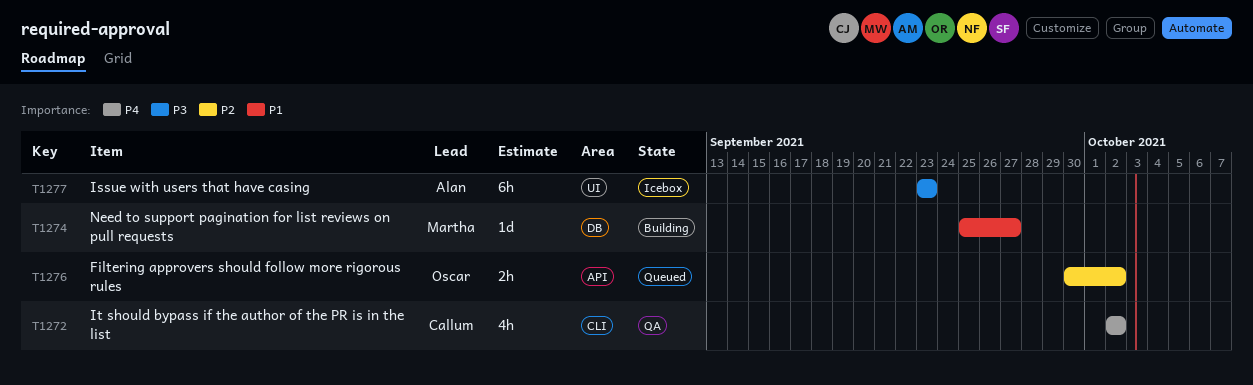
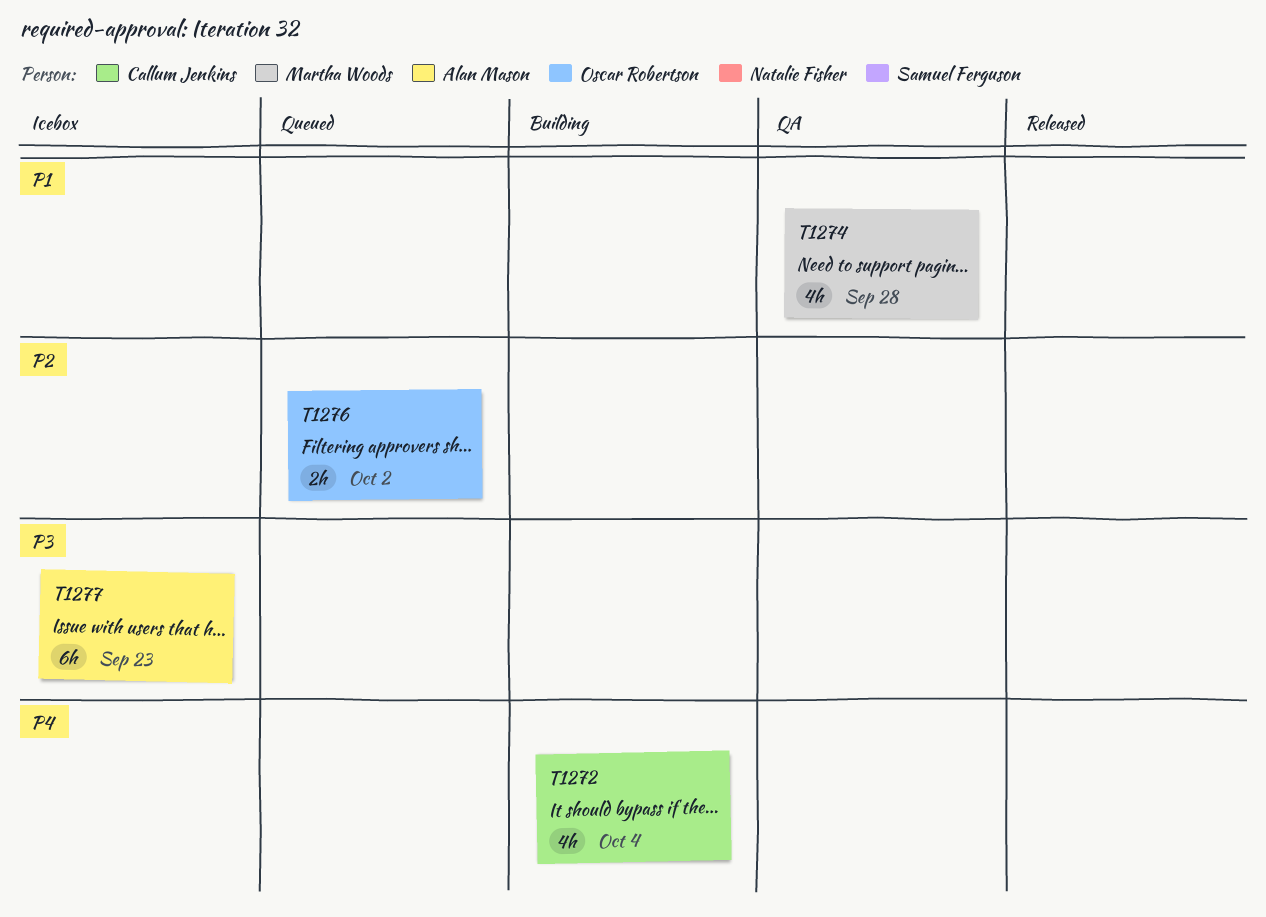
T1272, status: QA -> Building
T1272, due: Oct 2 -> Oct 4
T1274, status: Building -> QA
T1274, estimate: 1d -> 4h
T1274, due: Sep 27 -> Sep 28

